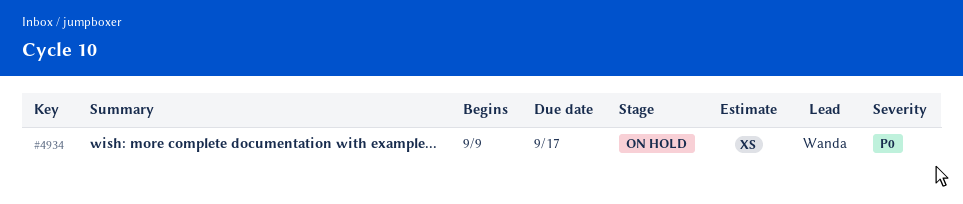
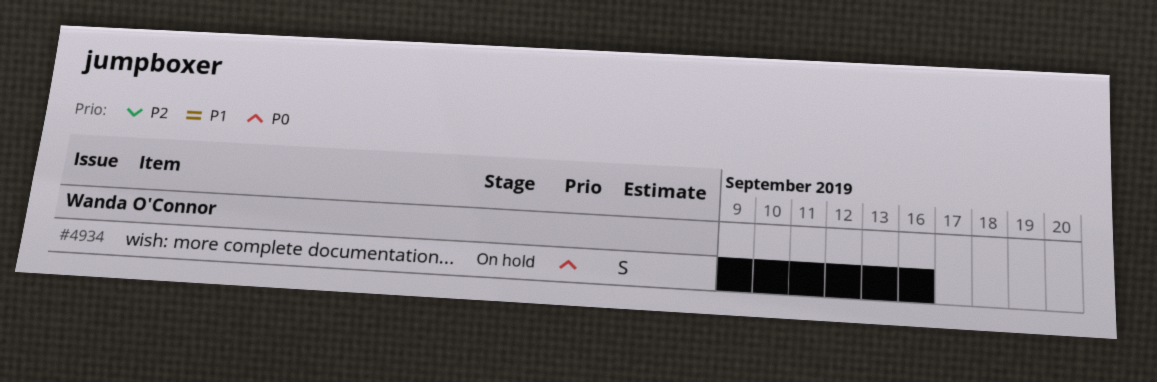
#4934, estimate: XS -> S
#4934, due: Sep 17 -> Sep 16

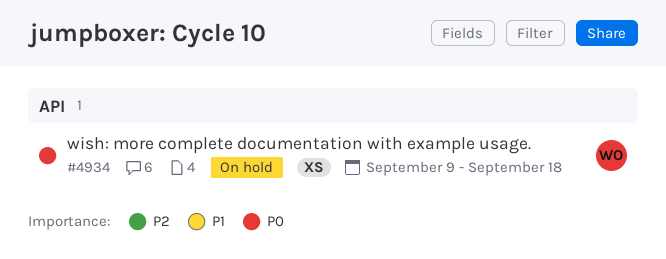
#4934, estimate: S -> XS
#4934, due: Sep 16 -> Sep 18

